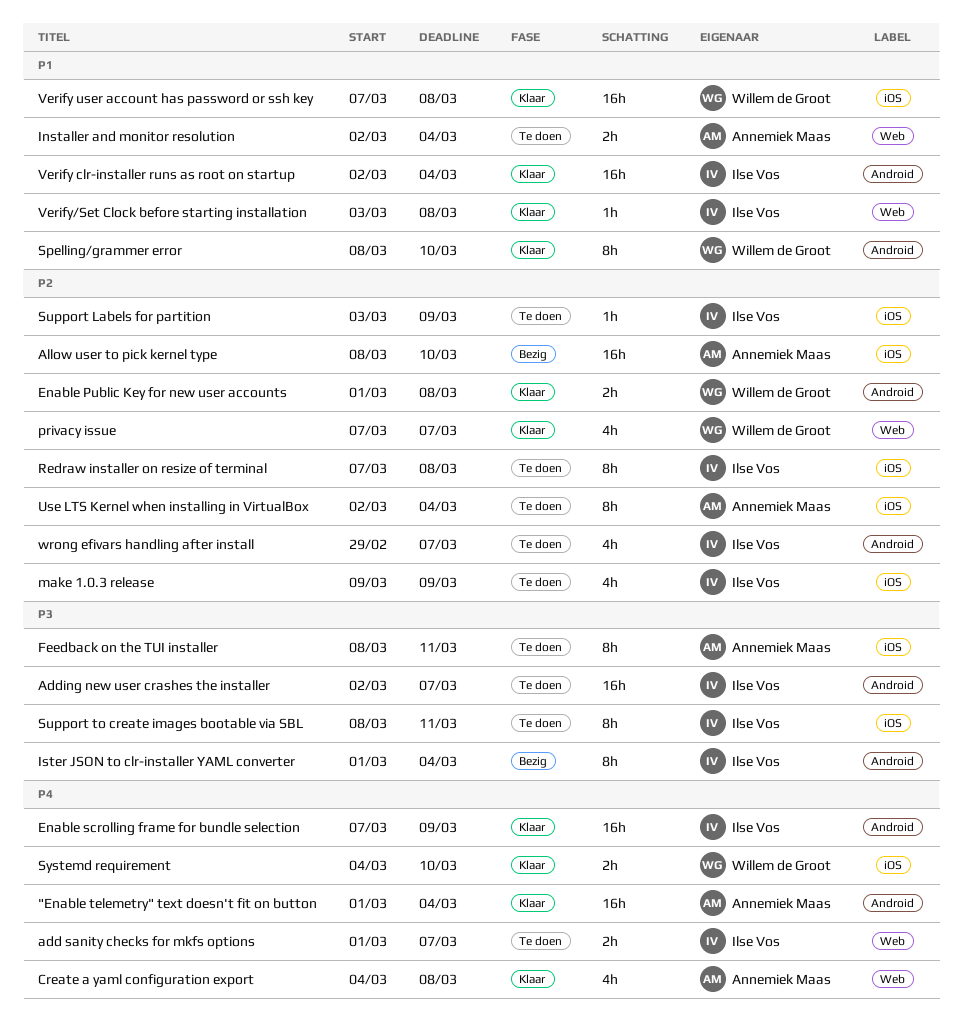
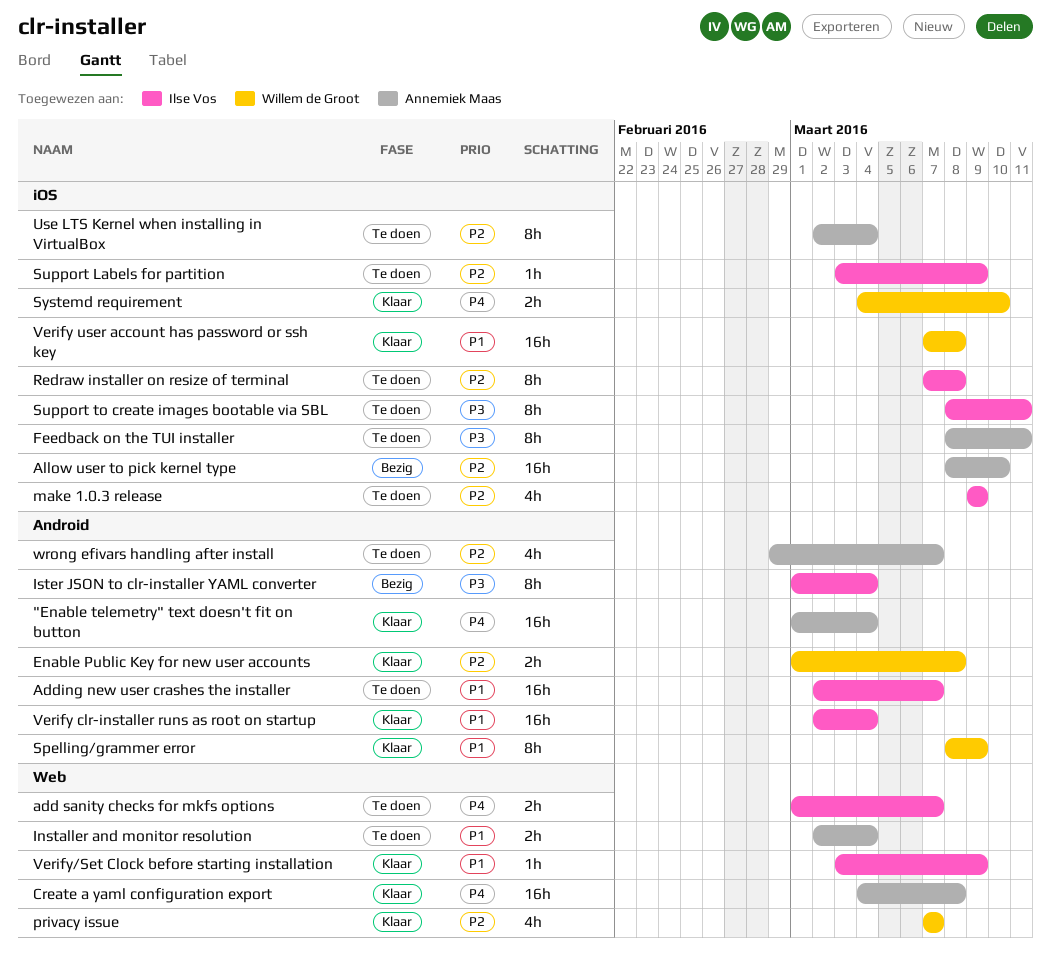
Adding new user crashes the installer, priority: P3 -> P1
Create a yaml configuration export, estimate: 4h -> 16h
Enable scrolling frame for bundle selection: present -> none
Spelling/grammer error, due: Mar 10 -> Mar 9
Verify/Set Clock before starting installation, due: Mar 8 -> Mar 9
wrong efivars handling after install, owner: Ilse Vos -> Annemiek Maas

